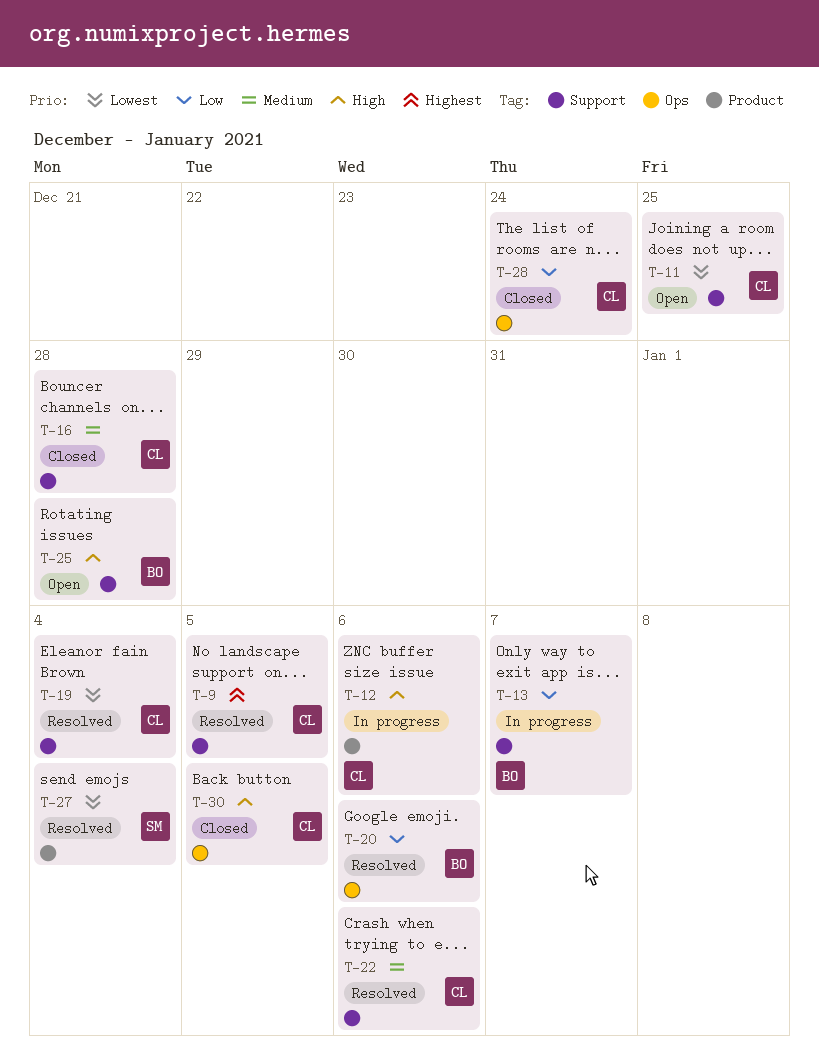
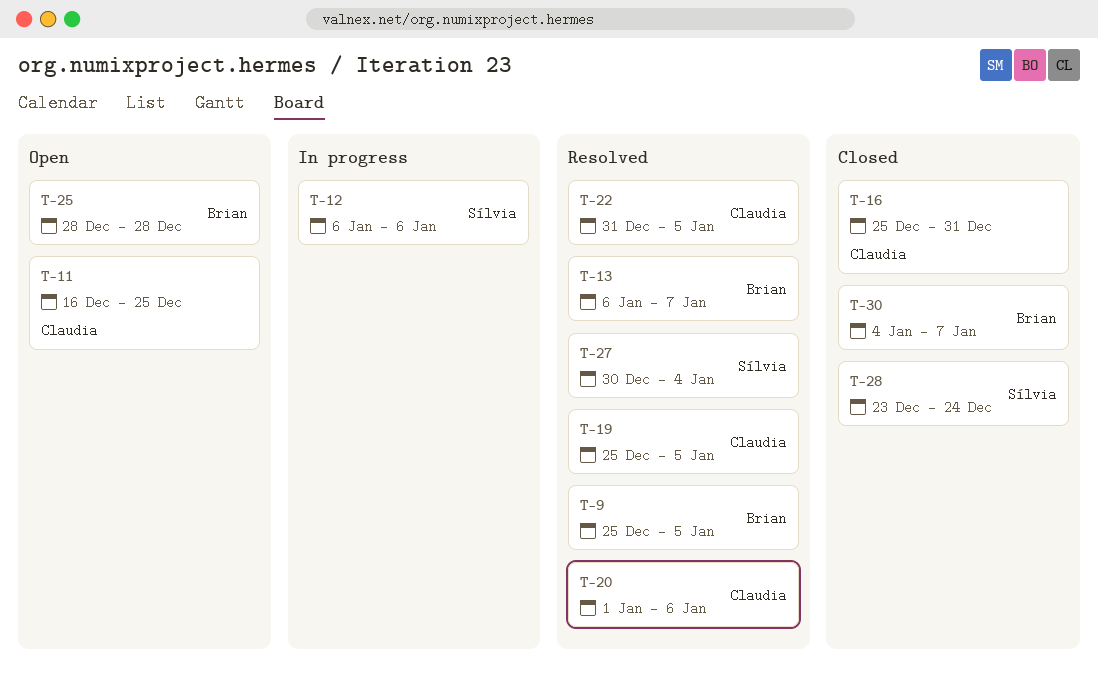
T-9, owner: Claudia -> Brian
T-12, owner: Claudia -> Sílvia
T-13, status: In progress -> Resolved
T-16, due: Dec 28 -> Dec 31
T-19, due: Jan 4 -> Jan 5
T-20, owner: Brian -> Claudia
T-22, due: Jan 6 -> Jan 5
T-28, owner: Claudia -> Sílvia
T-30, owner: Claudia -> Brian
T-30, due: Jan 5 -> Jan 7

